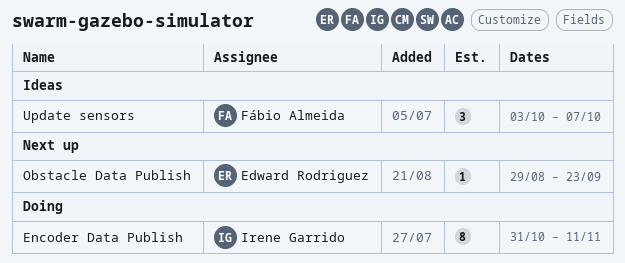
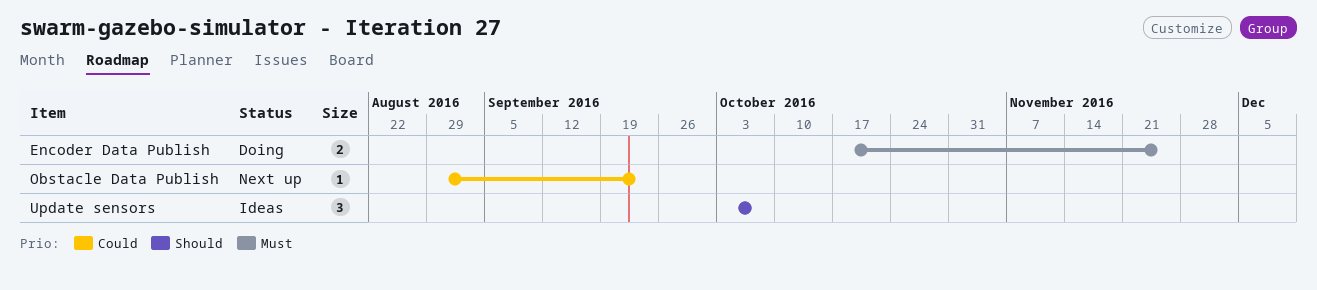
Encoder Data Publish, estimate: 8 -> 2
Encoder Data Publish, start: Oct 31 -> Oct 17
Encoder Data Publish, due: Nov 11 -> Nov 25

